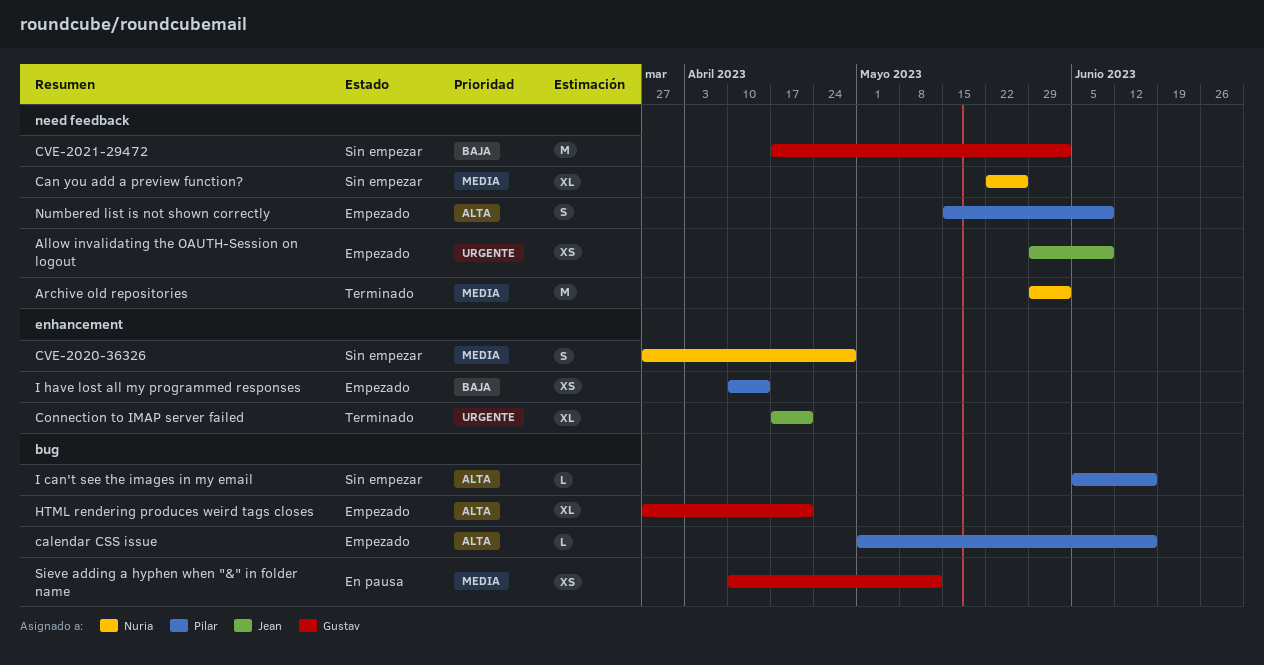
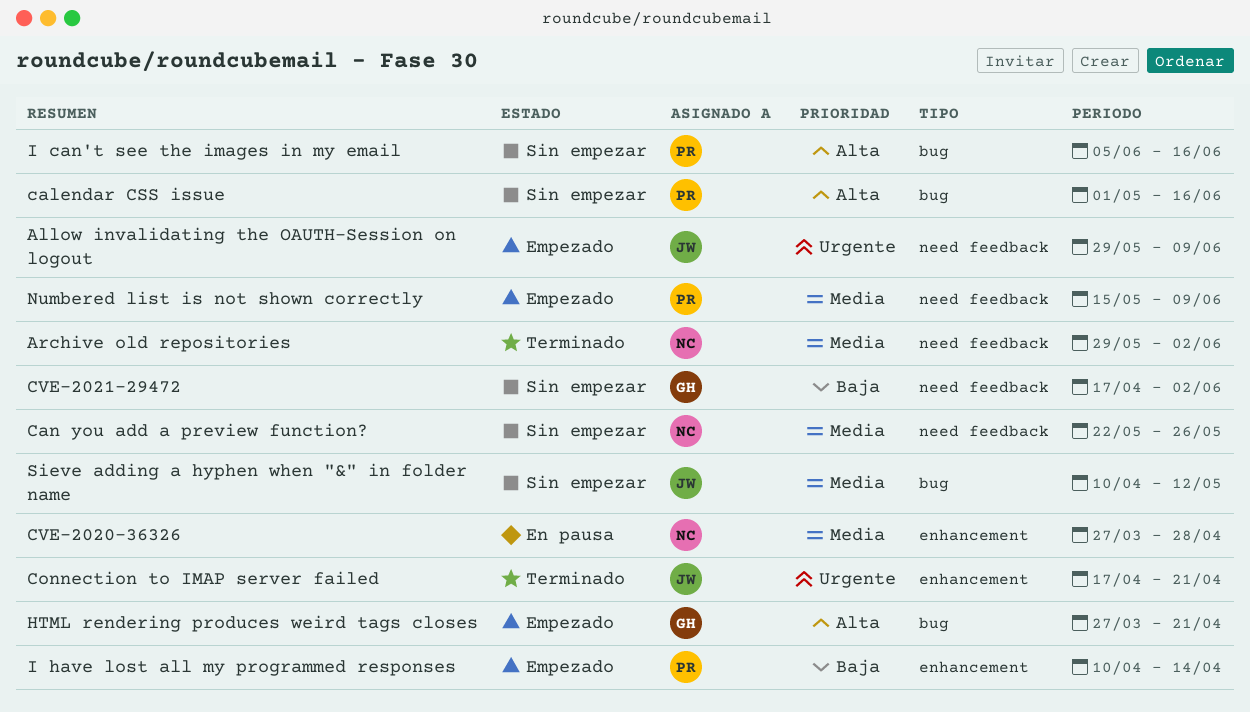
calendar CSS issue, status: Empezado -> Sin empezar
CVE-2020-36326, status: Sin empezar -> En pausa
Numbered list is not shown correctly, priority: Alta -> Media
Sieve adding a hyphen when "&" in folder name, status: En pausa -> Sin empezar
Sieve adding a hyphen when "&" in folder name, owner: Gustav -> Jean

